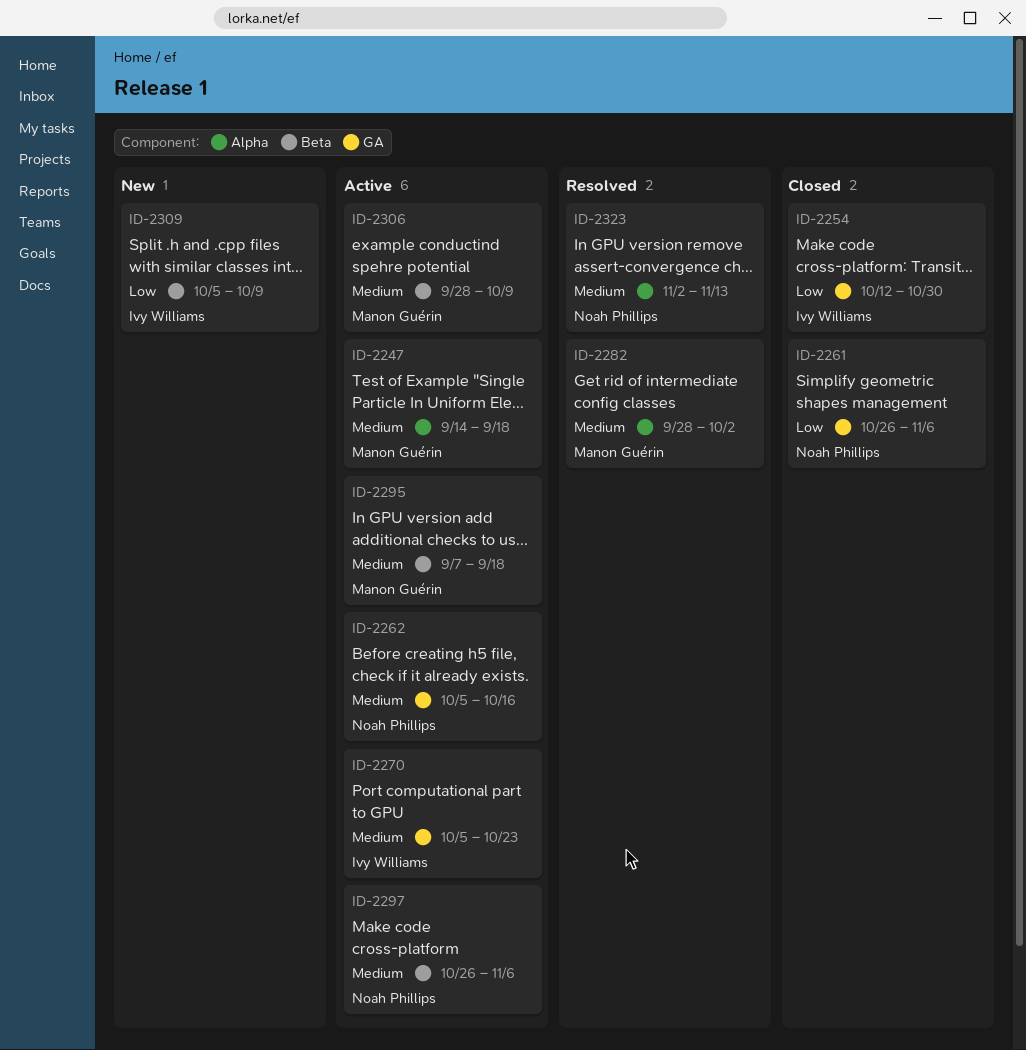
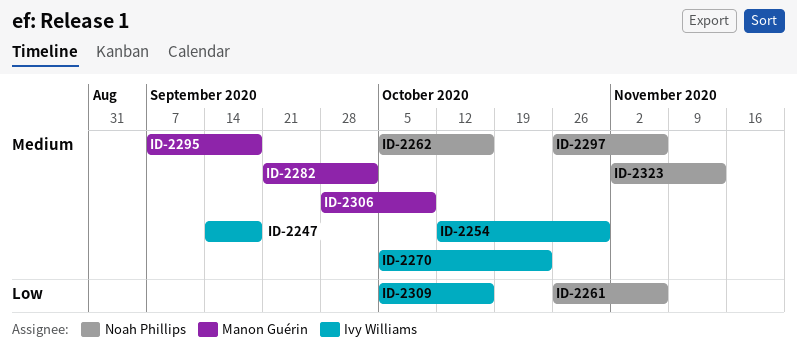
ID-2247, owner: Manon Guérin -> Ivy Williams
ID-2254, priority: Low -> Medium
ID-2282, start: Sep 28 -> Sep 21
ID-2309, due: Oct 9 -> Oct 16

